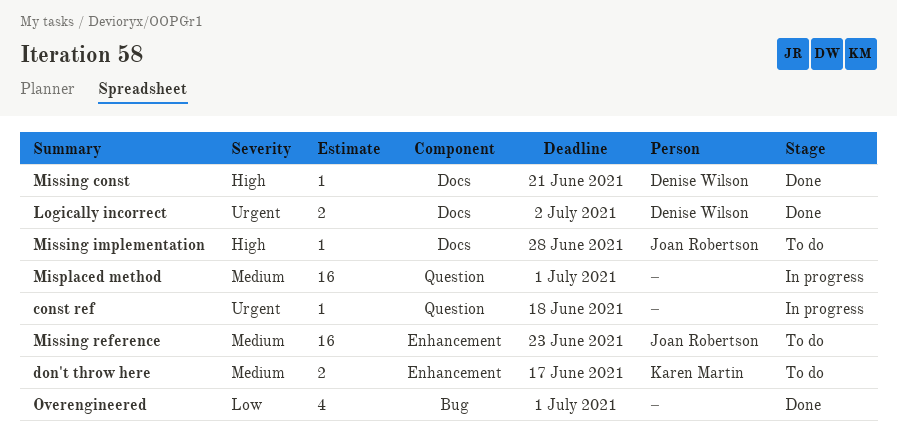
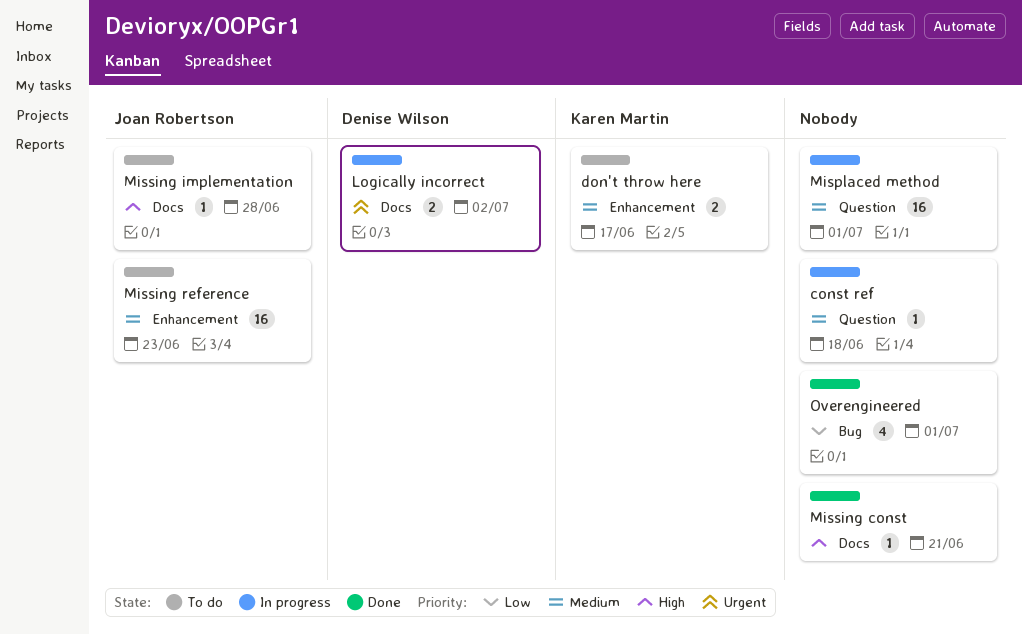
const ref, priority: Urgent -> Medium
Logically incorrect, status: Done -> In progress
Missing const, owner: Denise Wilson -> none

